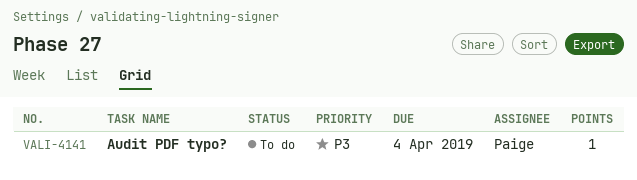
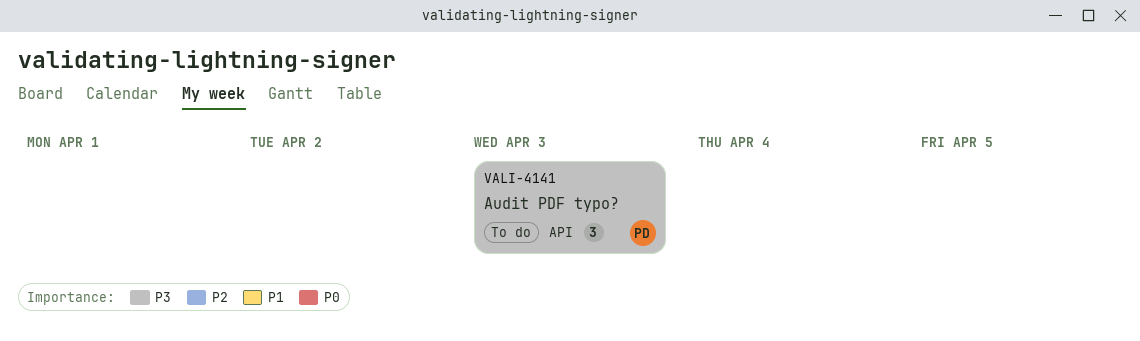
VALI-4141, estimate: 1 -> 3
VALI-4141, due: Apr 4 -> Apr 3

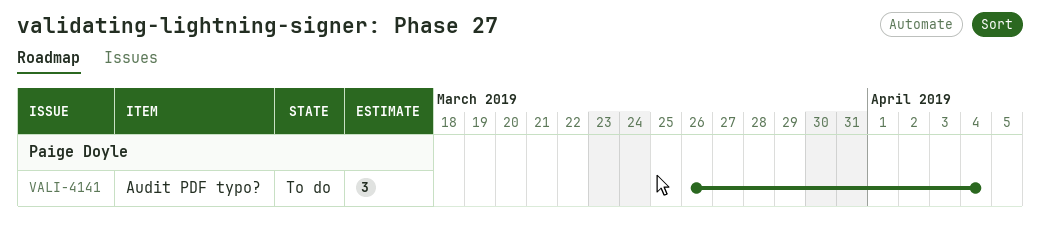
VALI-4141, due: Apr 3 -> Apr 4

